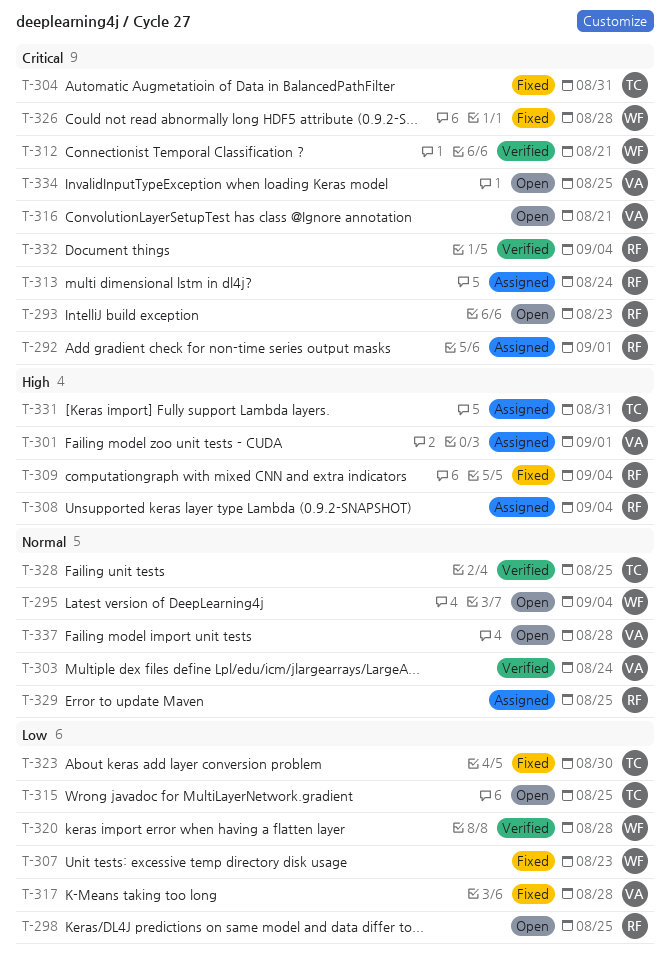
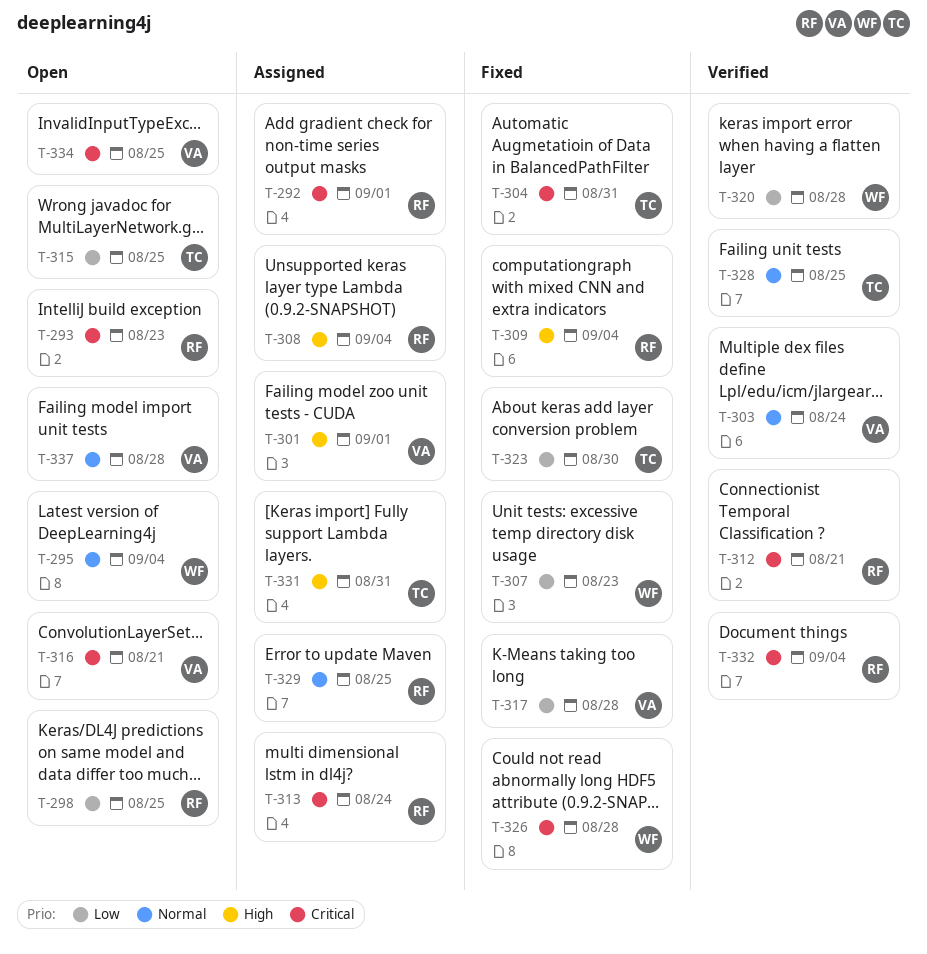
T-312, owner: WF -> RF

